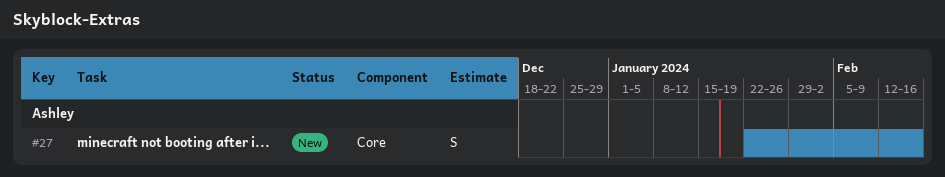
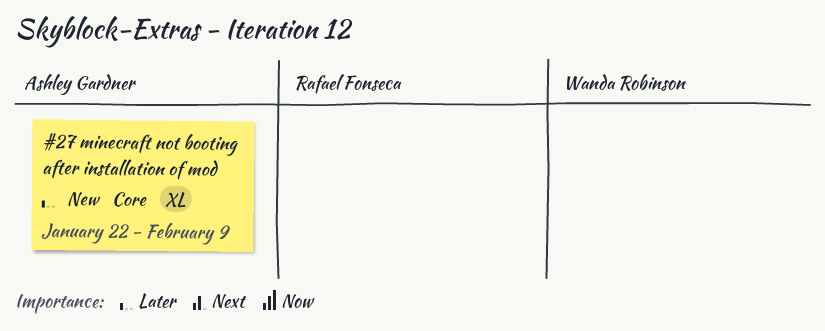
#27, estimate: S -> XL
#27, due: Feb 16 -> Feb 9

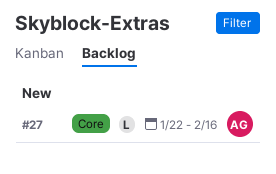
#27, estimate: XL -> L
#27, due: Feb 9 -> Feb 16

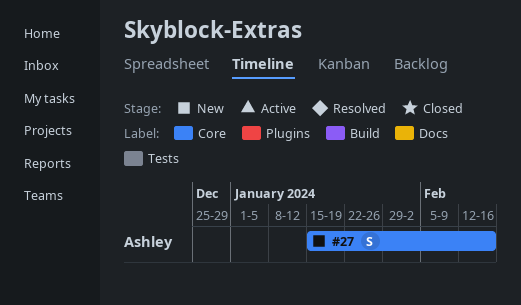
#27, estimate: L -> S
#27, start: Jan 22 -> Jan 15

